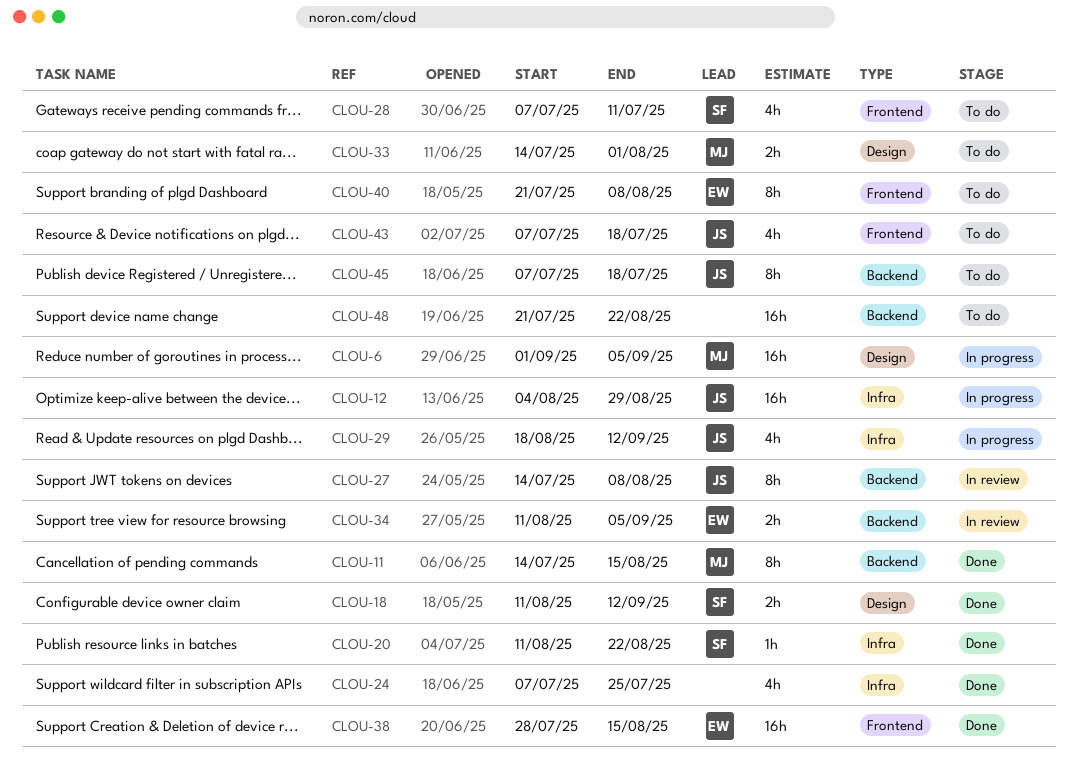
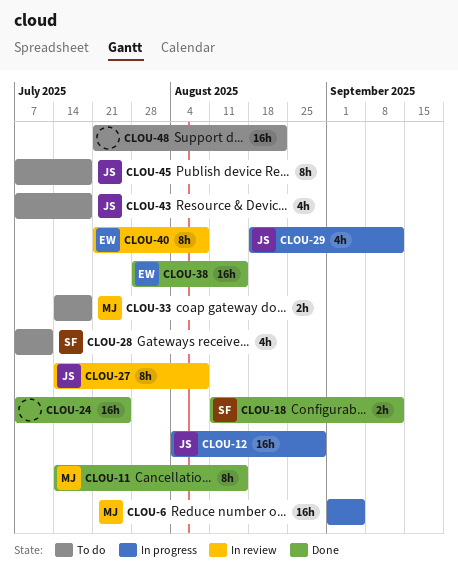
CLOU-20: present -> none
CLOU-24, estimate: 4h -> 16h
CLOU-33, due: Aug 1 -> Jul 18
CLOU-34: present -> none
CLOU-40, status: To do -> In review

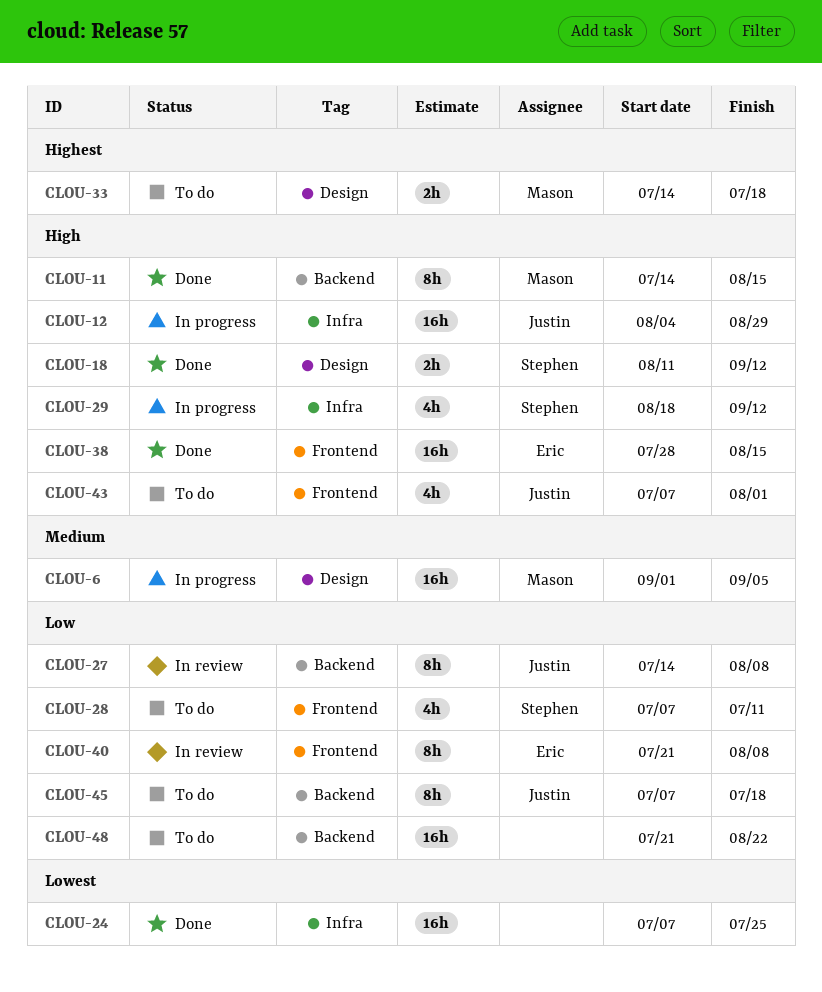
CLOU-29, owner: Justin -> Stephen
CLOU-43, due: Jul 18 -> Aug 1

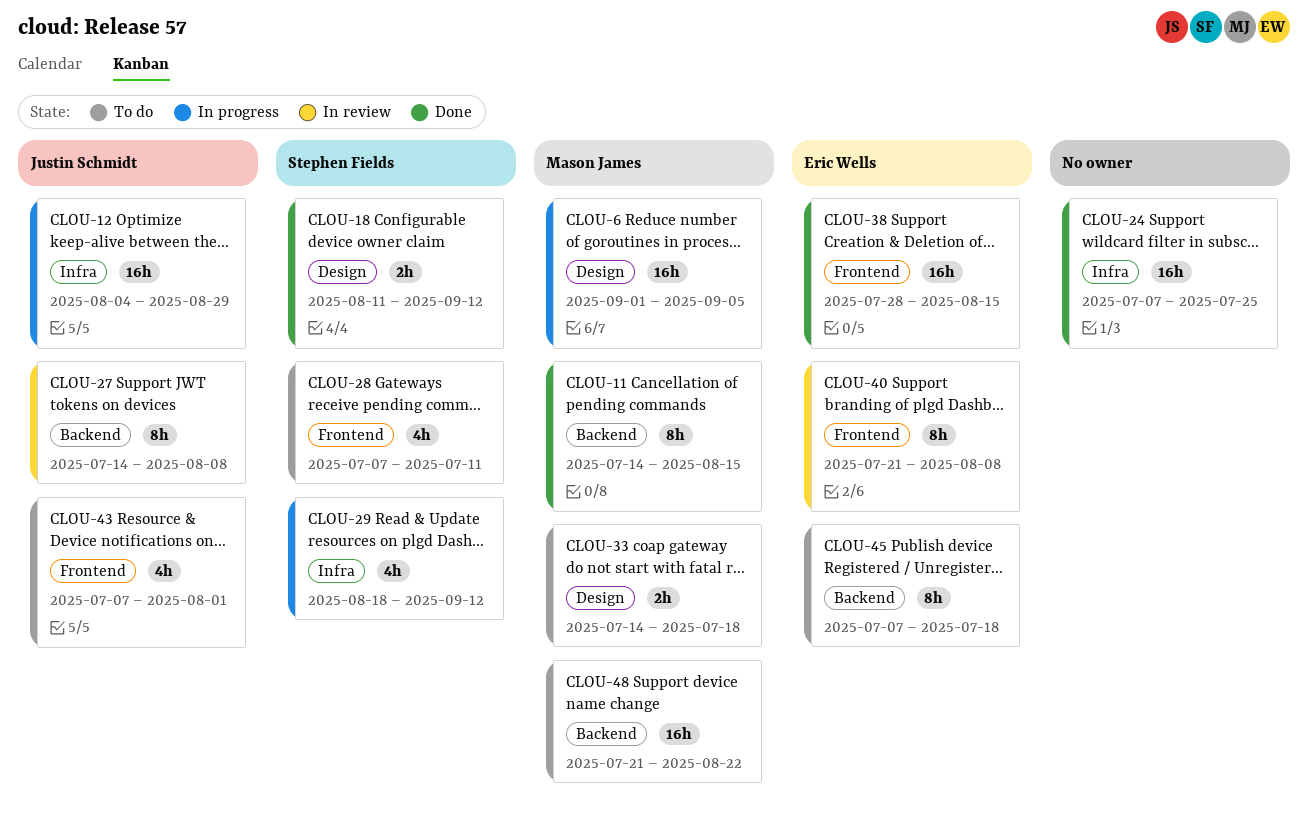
CLOU-45, owner: Justin Schmidt -> Eric Wells
CLOU-48, owner: none -> Mason James

